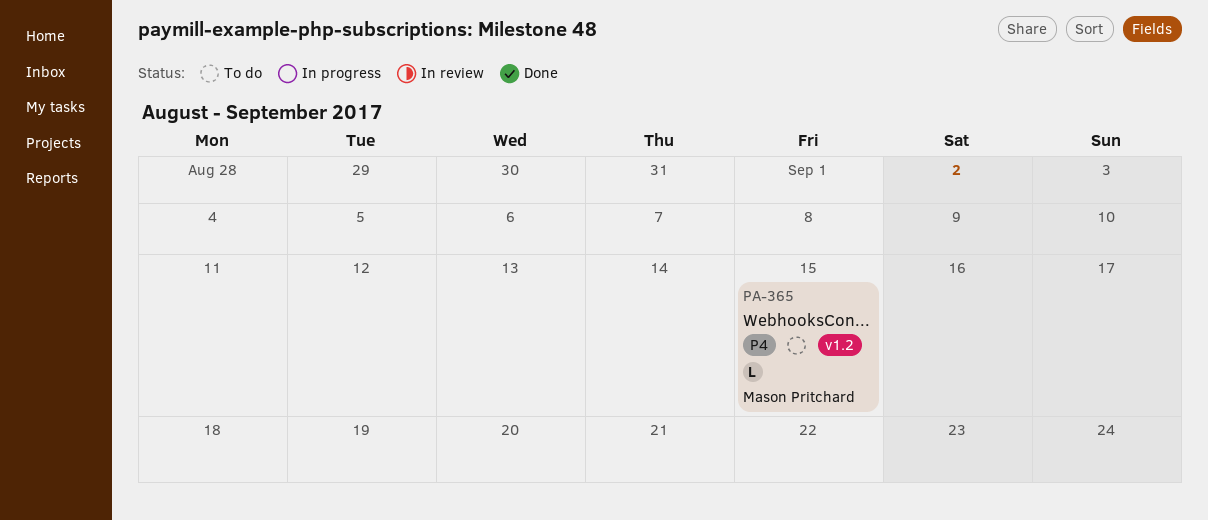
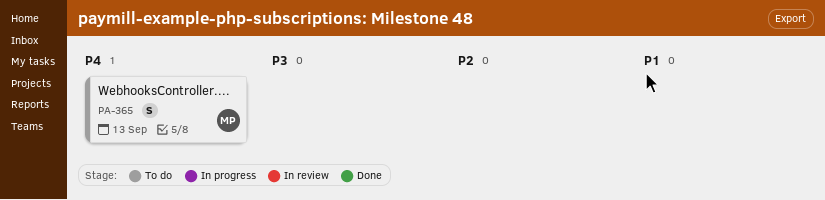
PA-365, estimate: L -> S
PA-365, due: Sep 15 -> Sep 13

